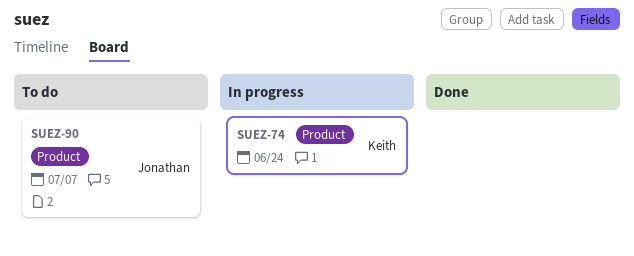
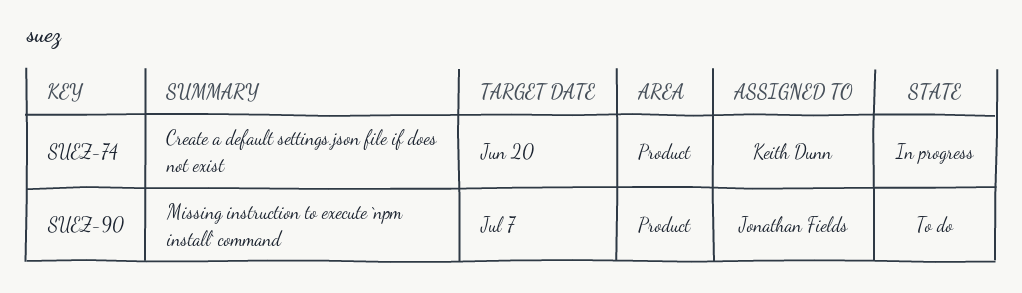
SUEZ-74, due: Jun 24 -> Jun 20

